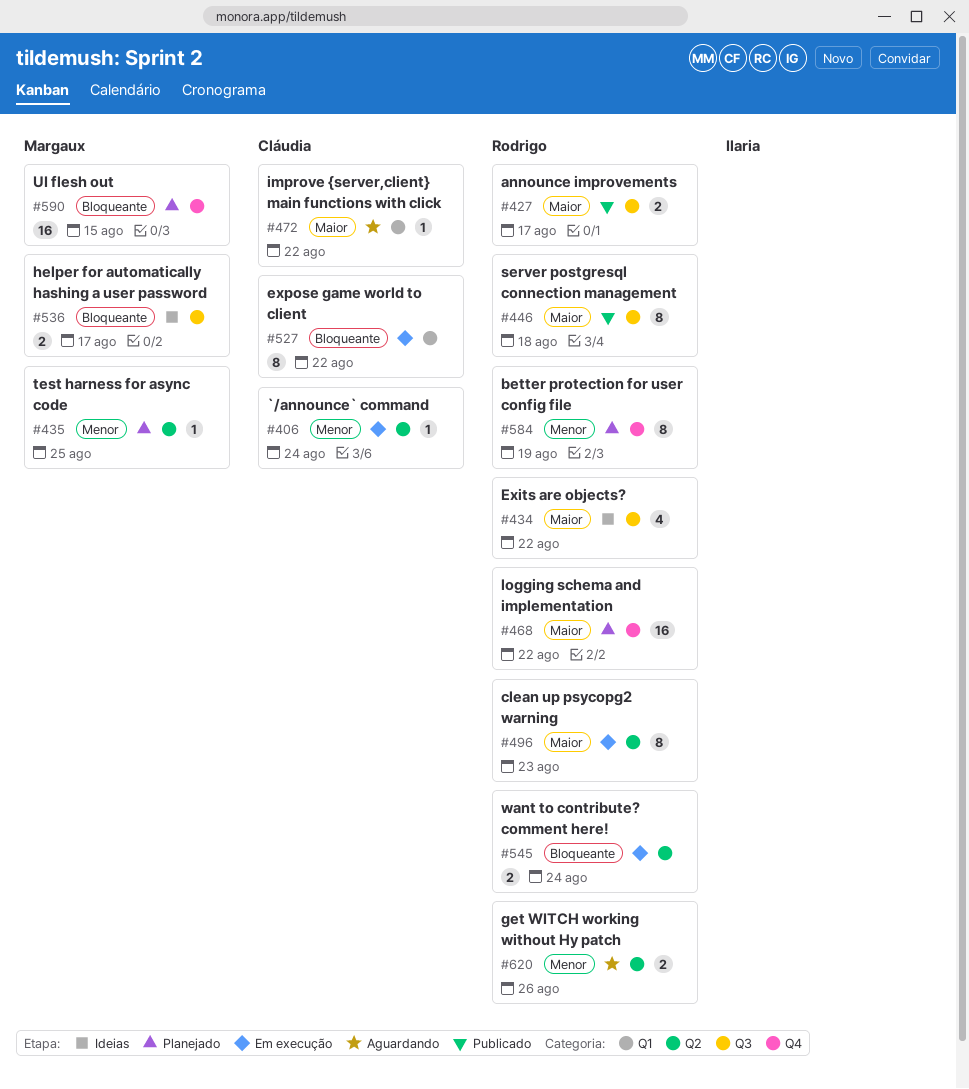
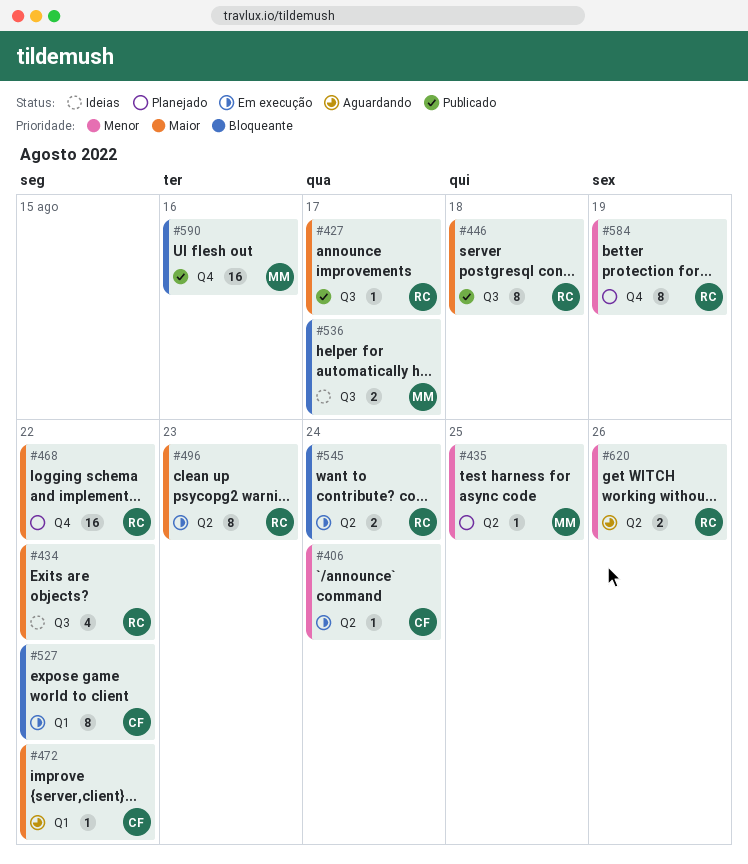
#427, estimate: 2 -> 1
#590, status: Planejado -> Publicado
#590, due: Aug 15 -> Aug 16

